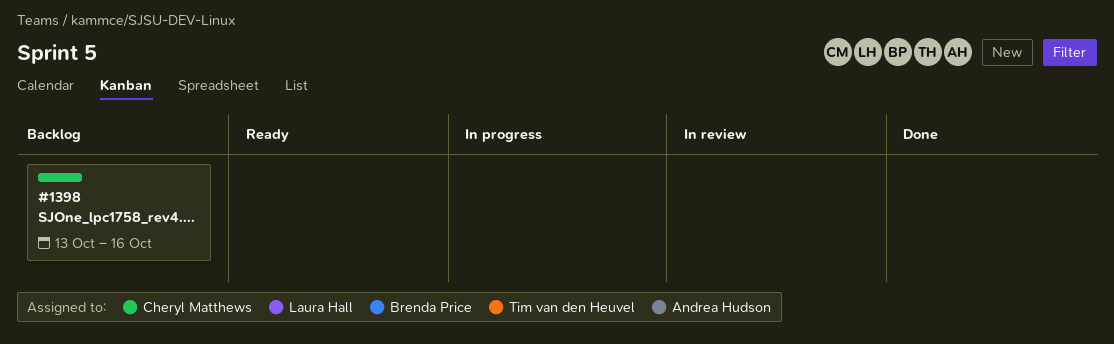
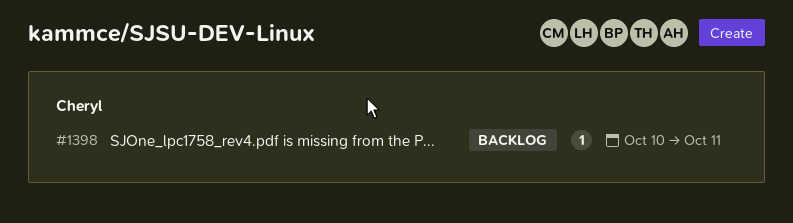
#1398, start: Oct 13 -> Oct 10
#1398, due: Oct 16 -> Oct 11

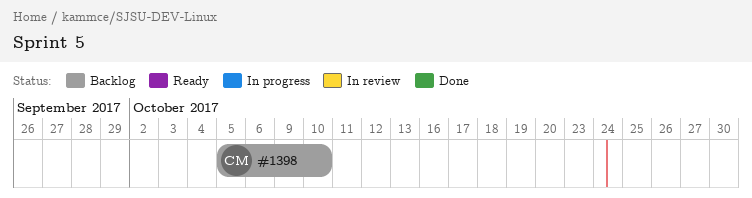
#1398, start: Oct 10 -> Oct 5
#1398, due: Oct 11 -> Oct 10

